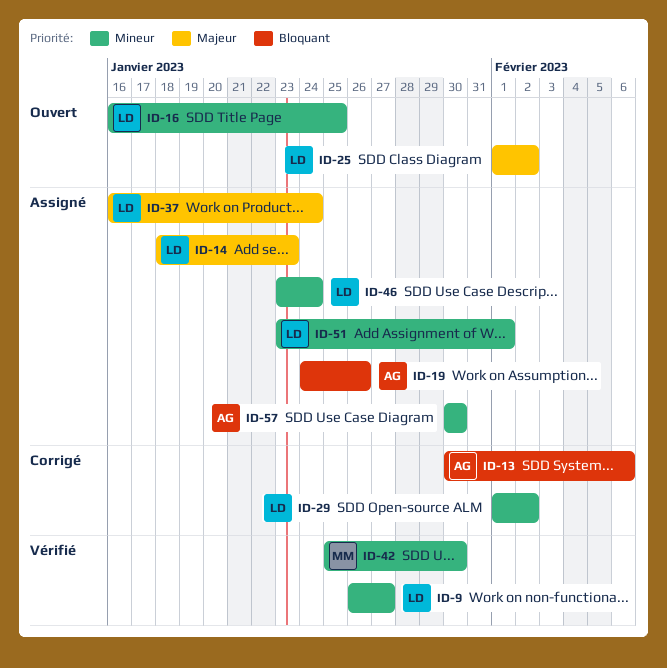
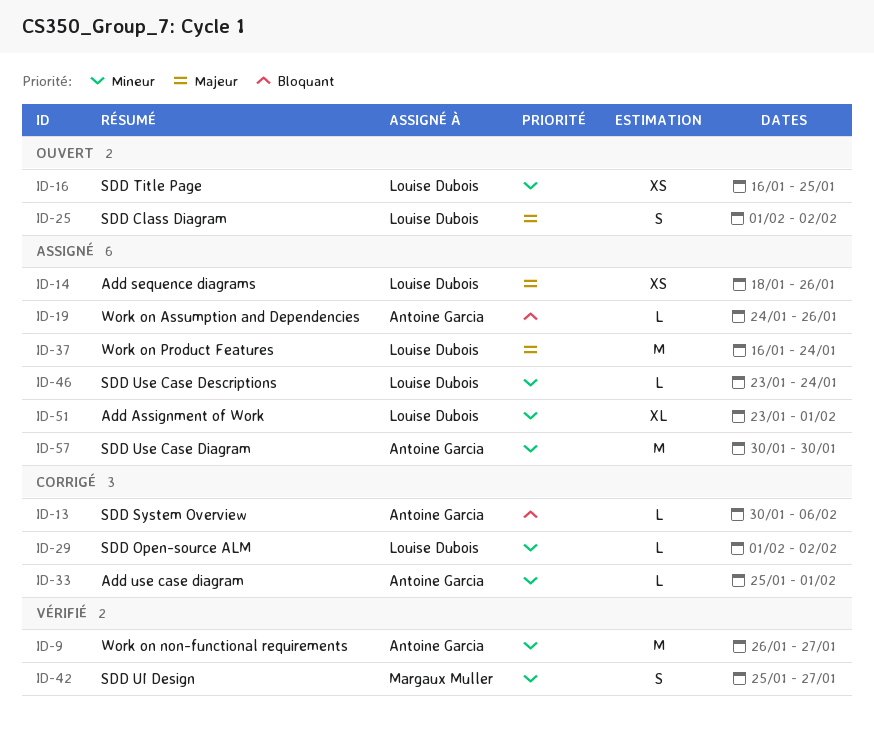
ID-9, owner: Louise Dubois -> Antoine Garcia
ID-14, due: Jan 23 -> Jan 26
ID-33: none -> present
ID-42, due: Jan 30 -> Jan 27

